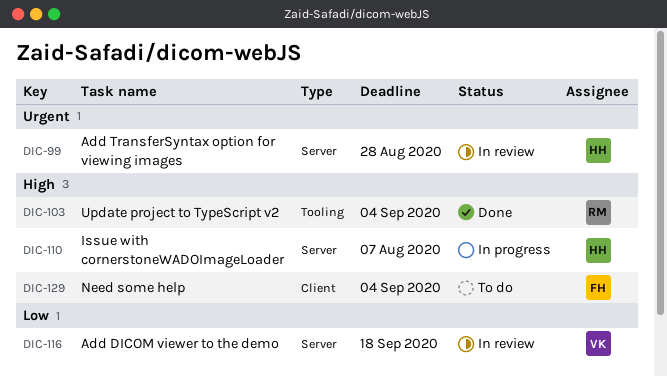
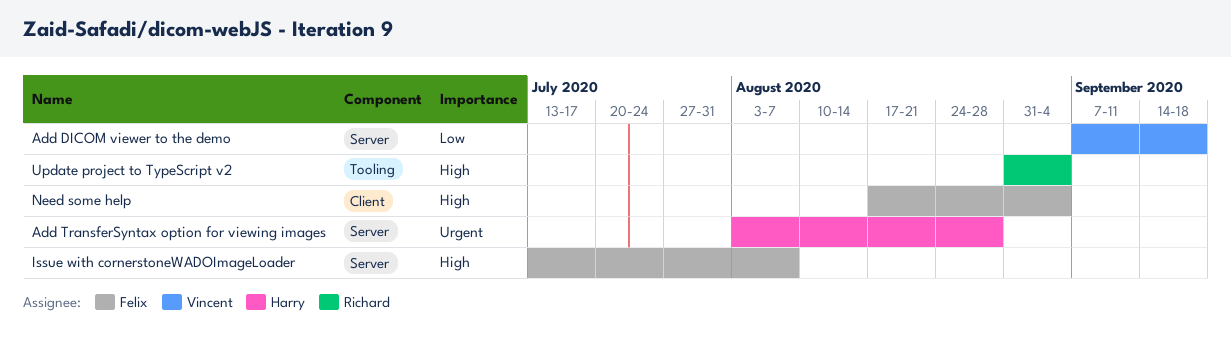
Issue with cornerstoneWADOImageLoader, owner: Harry -> Felix

